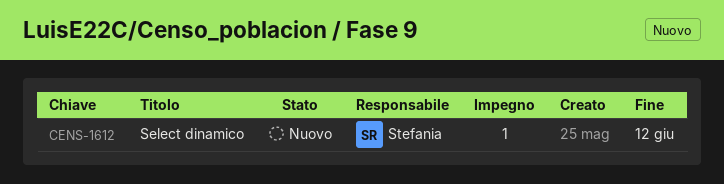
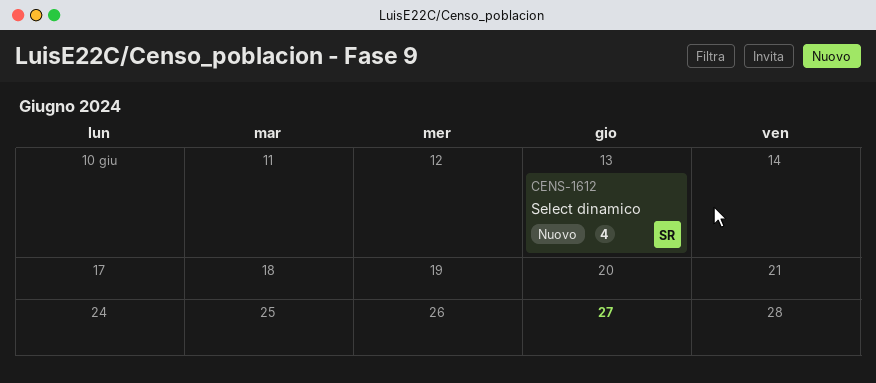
CENS-1612, estimate: 1 -> 4
CENS-1612, due: Jun 12 -> Jun 13

